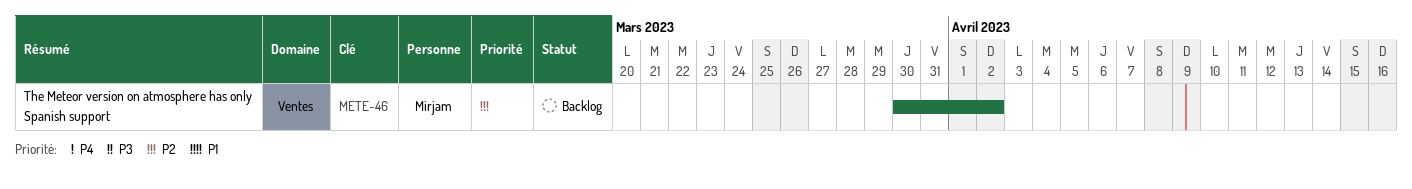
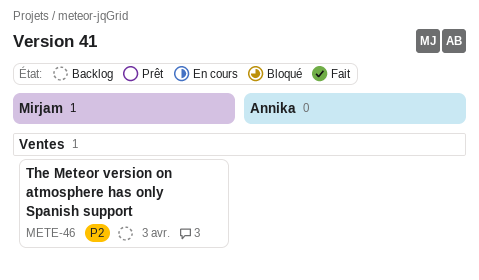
METE-46, due: Apr 2 -> Apr 3

